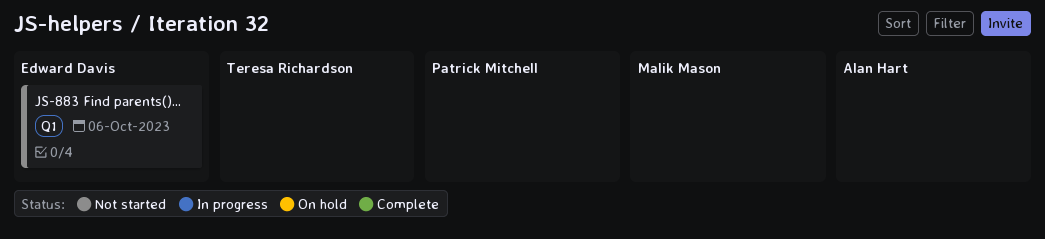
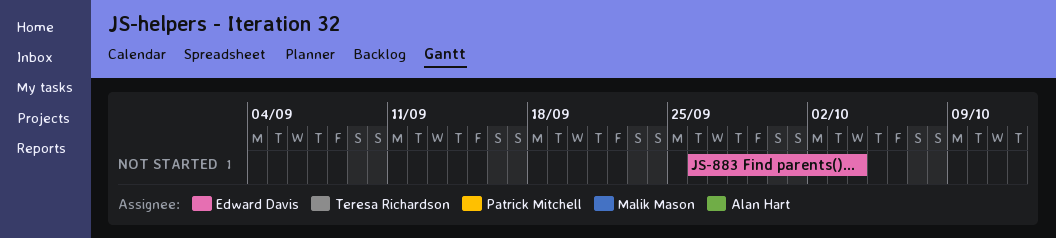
JS-883, due: Oct 6 -> Oct 4

